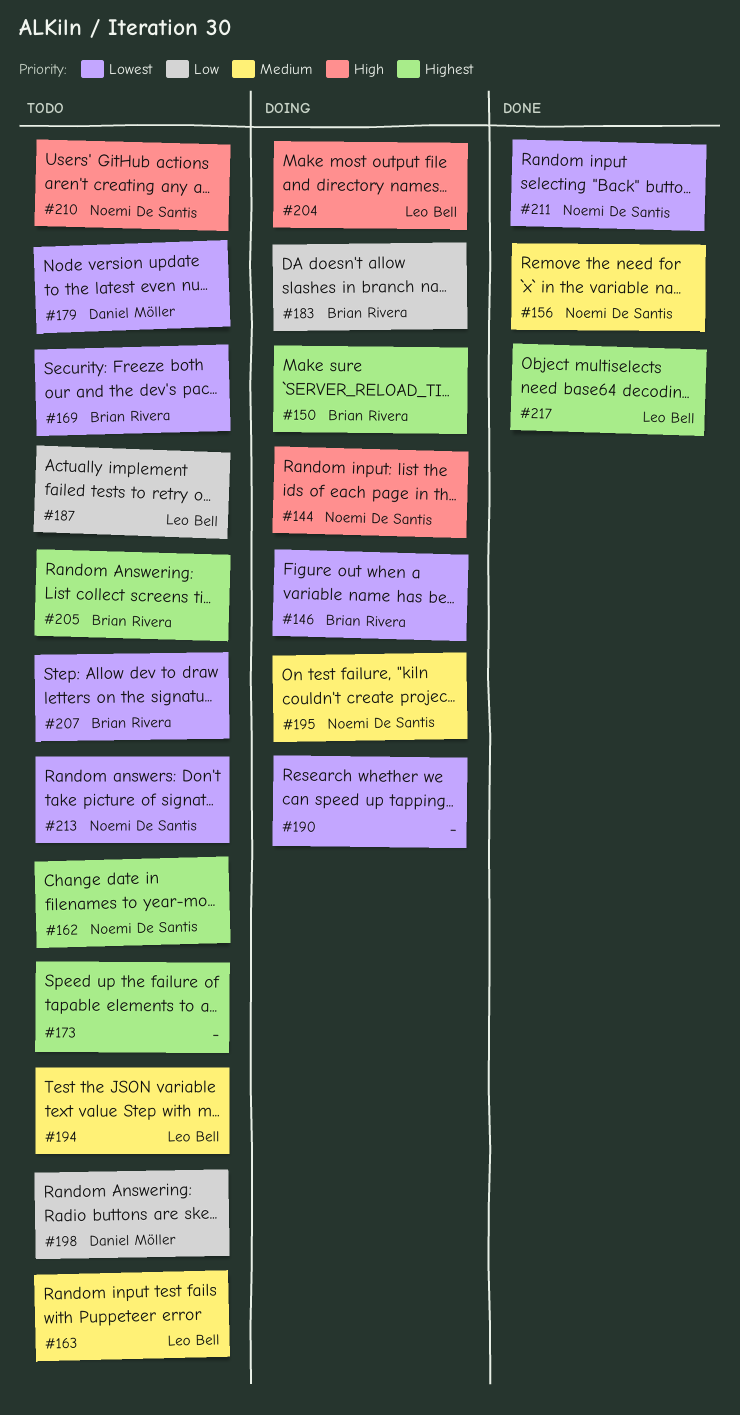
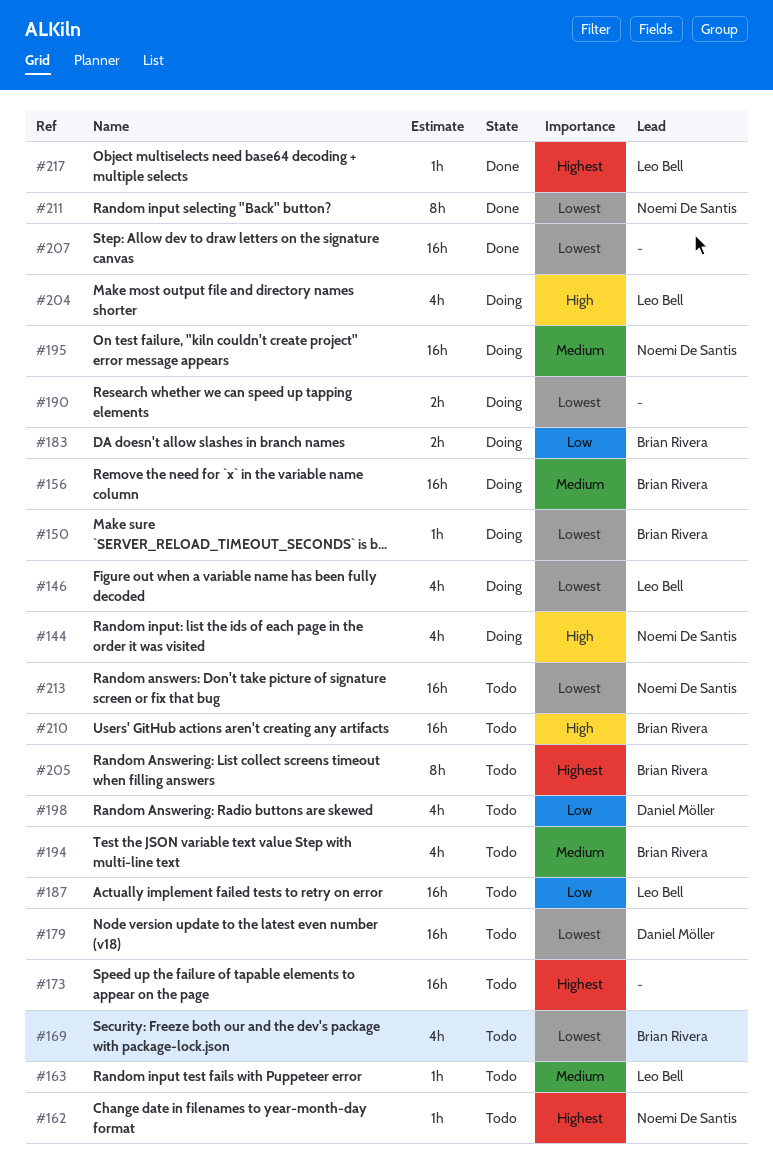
#146, owner: Brian Rivera -> Leo Bell
#150, priority: Highest -> Lowest
#156, status: Done -> Doing
#156, owner: Noemi De Santis -> Brian Rivera
#194, owner: Leo Bell -> Brian Rivera
#207, status: Todo -> Done
#207, owner: Brian Rivera -> none
#210, owner: Noemi De Santis -> Brian Rivera

